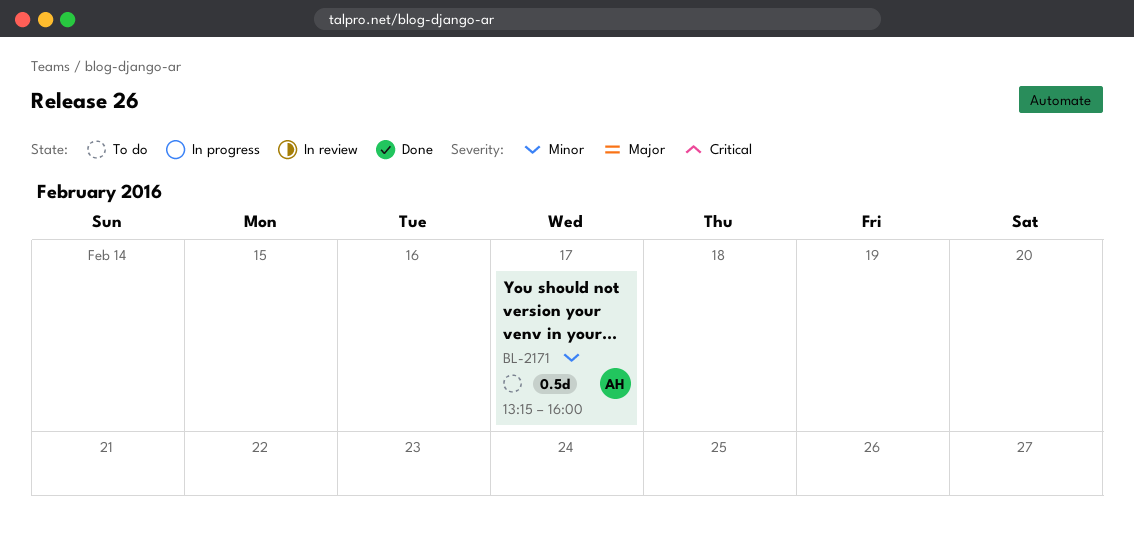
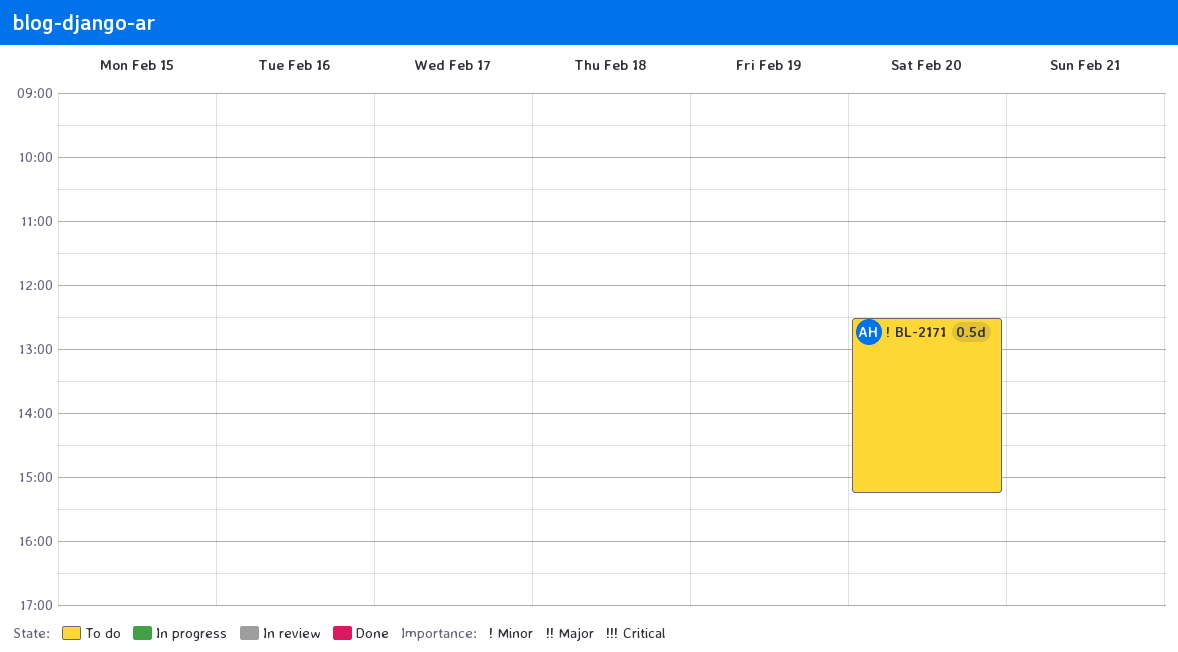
BL-2171, day: Feb 17 -> Feb 20
BL-2171, begins: 13:15 -> 12:30
BL-2171, ends: 16:00 -> 15:15

